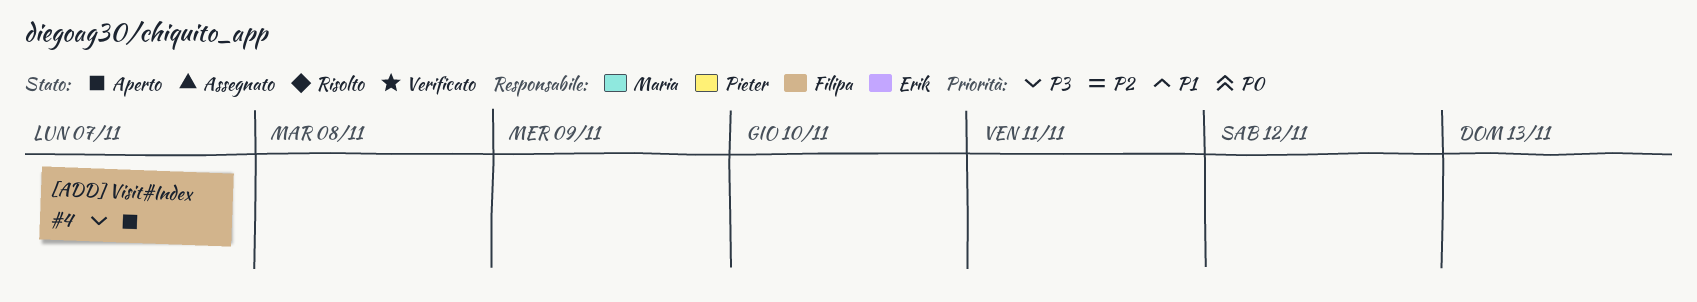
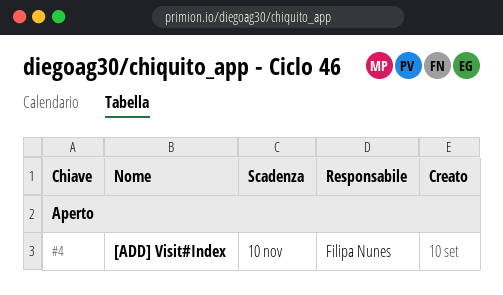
#4, due: Nov 7 -> Nov 10

